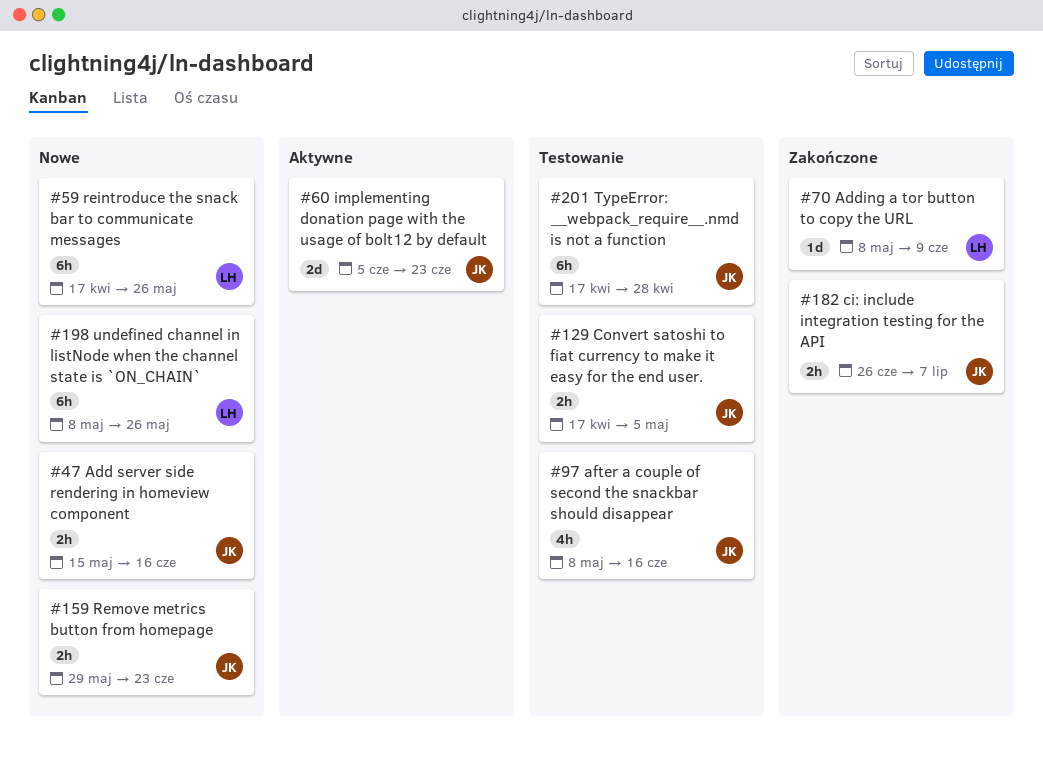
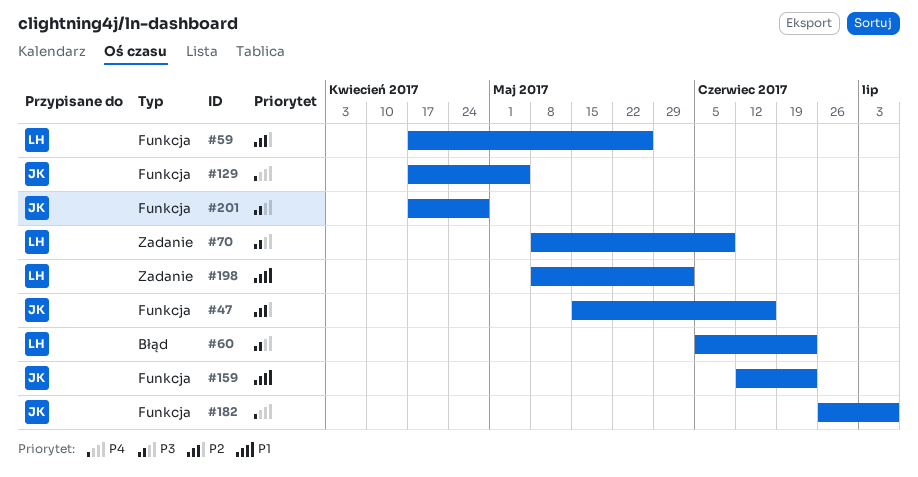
#60, owner: JK -> LH
#97: present -> none
#159, start: May 29 -> Jun 12
#198, due: May 26 -> Jun 2

